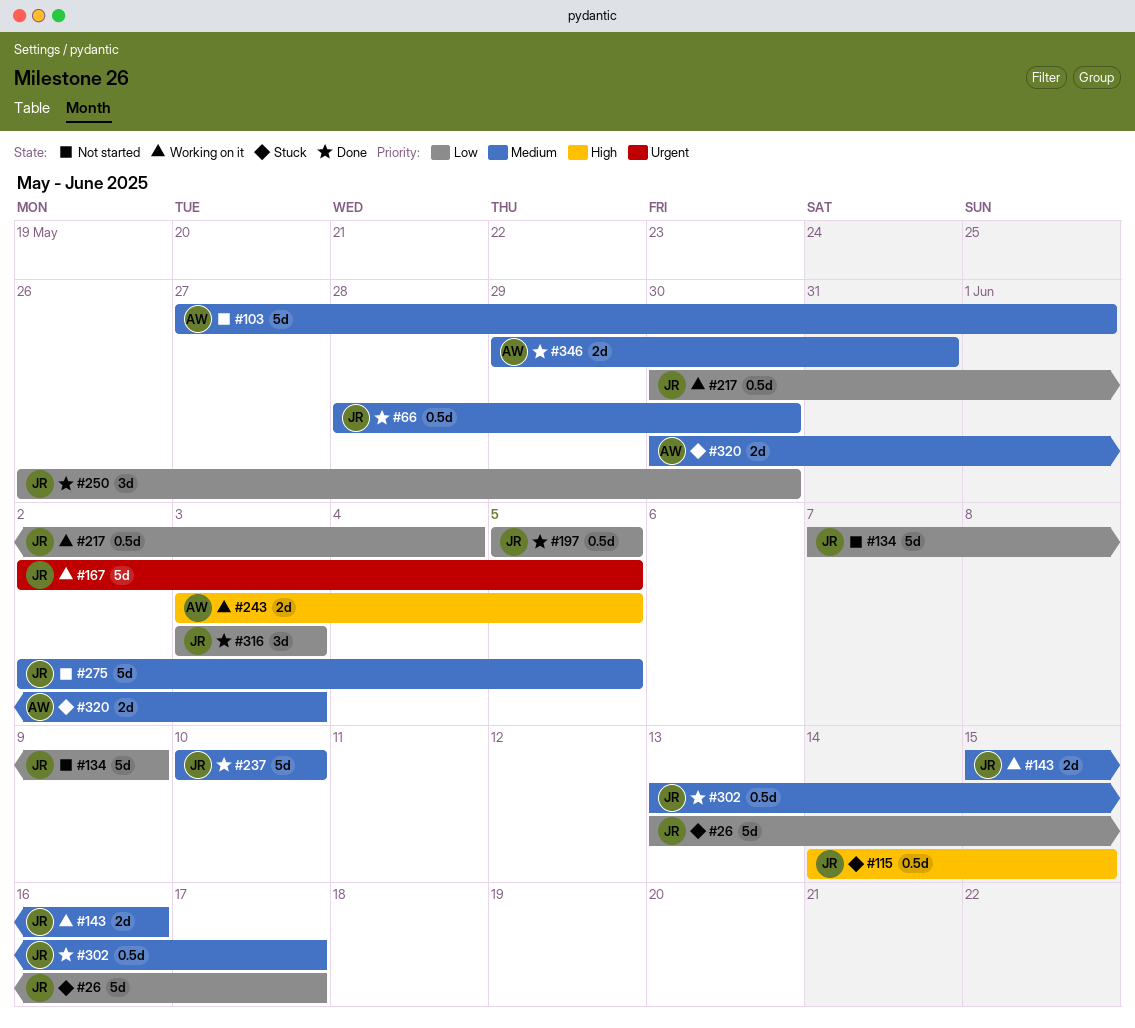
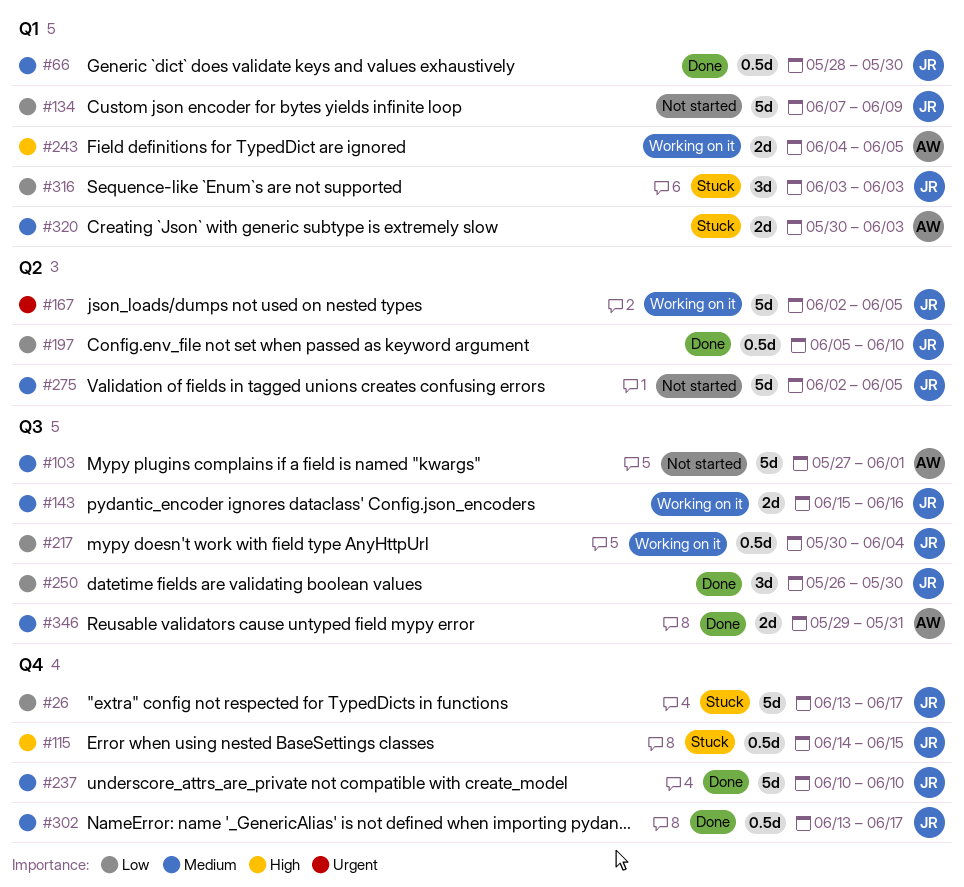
#197, due: Jun 5 -> Jun 10
#243, start: Jun 3 -> Jun 4
#316, status: Done -> Stuck

